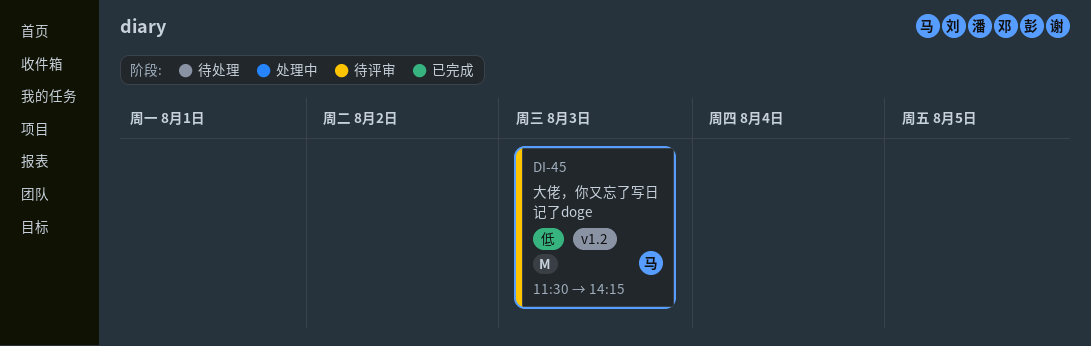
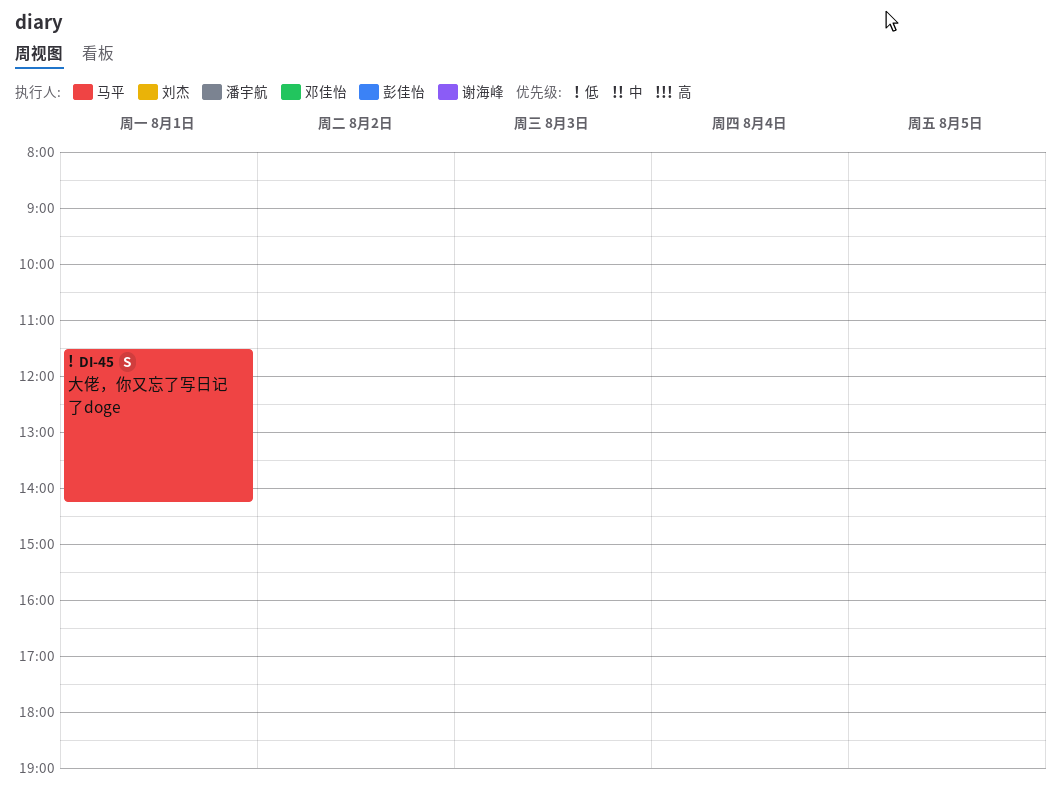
DI-45, estimate: M -> S
DI-45, day: Aug 3 -> Aug 1

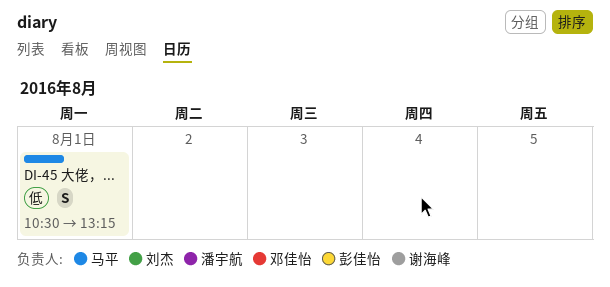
DI-45, begins: 11:30 -> 10:30
DI-45, ends: 14:15 -> 13:15

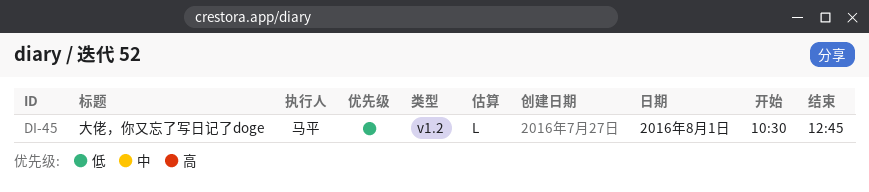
DI-45, estimate: S -> L
DI-45, ends: 13:15 -> 12:45

